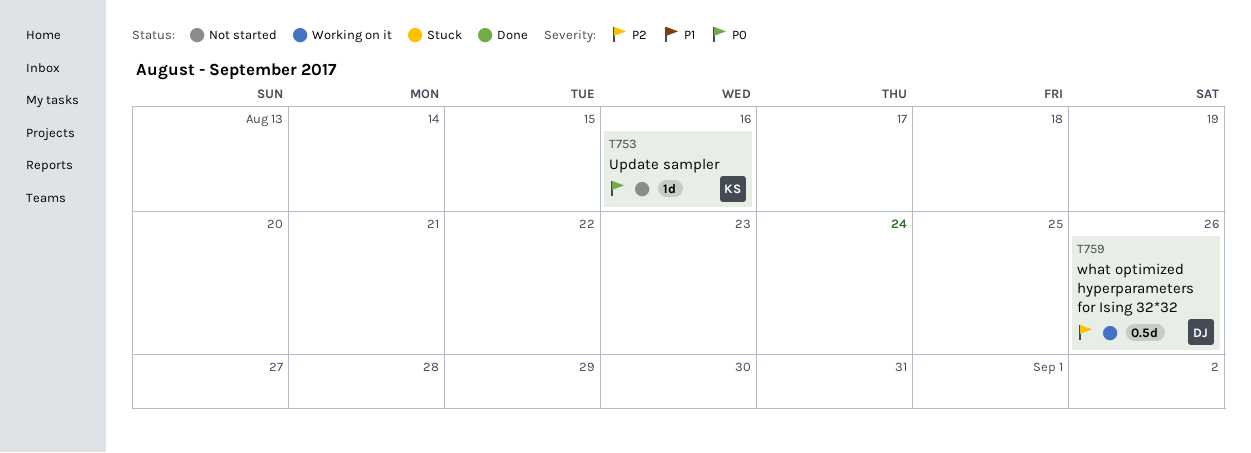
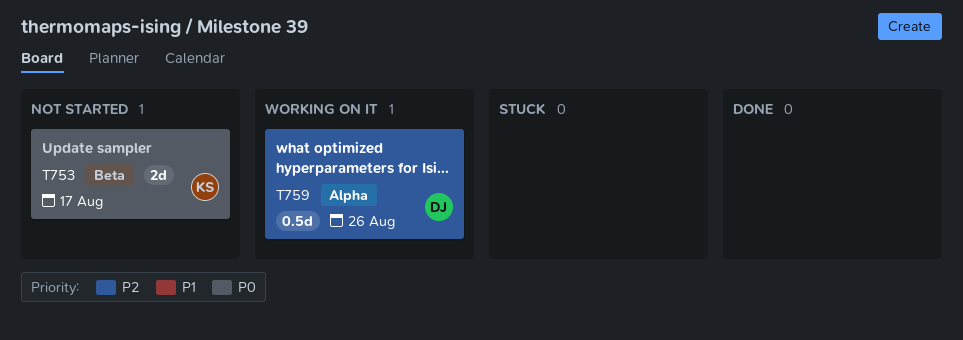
T753, estimate: 1d -> 2d
T753, due: Aug 16 -> Aug 17

